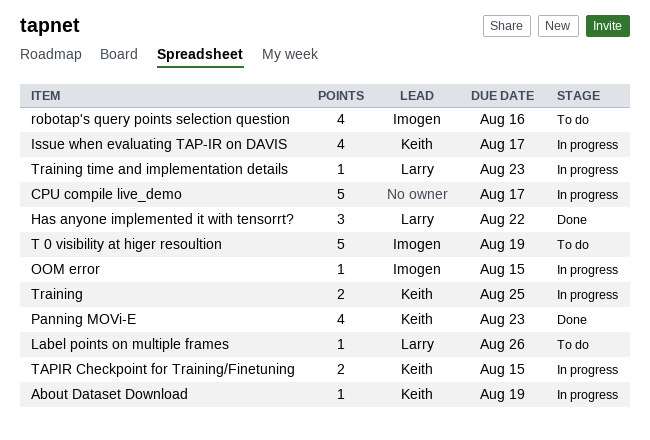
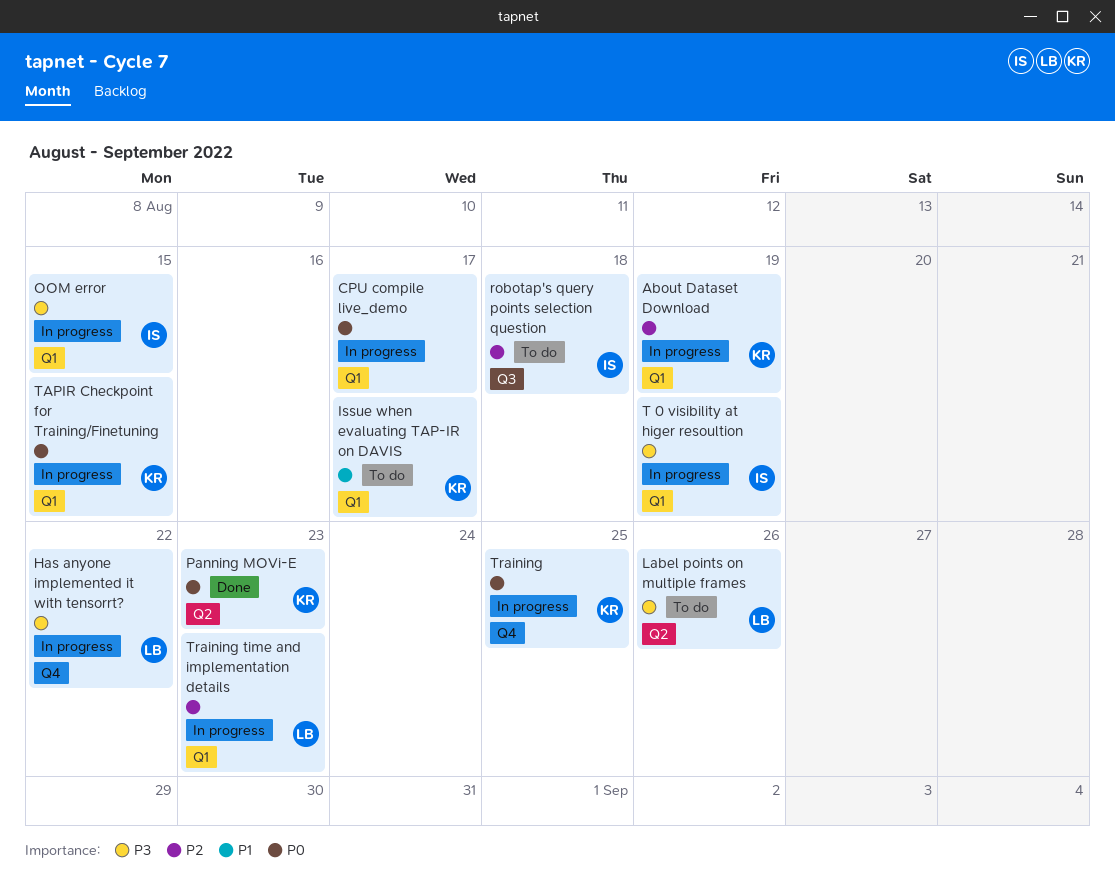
Has anyone implemented it with tensorrt?, status: Done -> In progress
Issue when evaluating TAP-IR on DAVIS, status: In progress -> To do
robotap's query points selection question, due: Aug 16 -> Aug 18
T 0 visibility at higer resoultion, status: To do -> In progress

